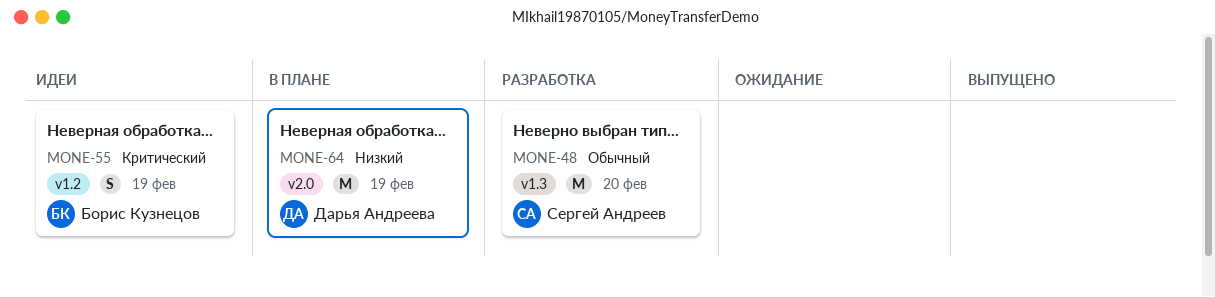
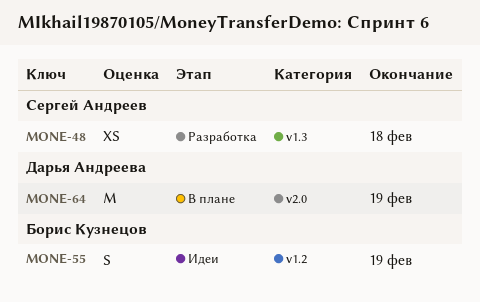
MONE-48, estimate: M -> XS
MONE-48, due: Feb 20 -> Feb 18

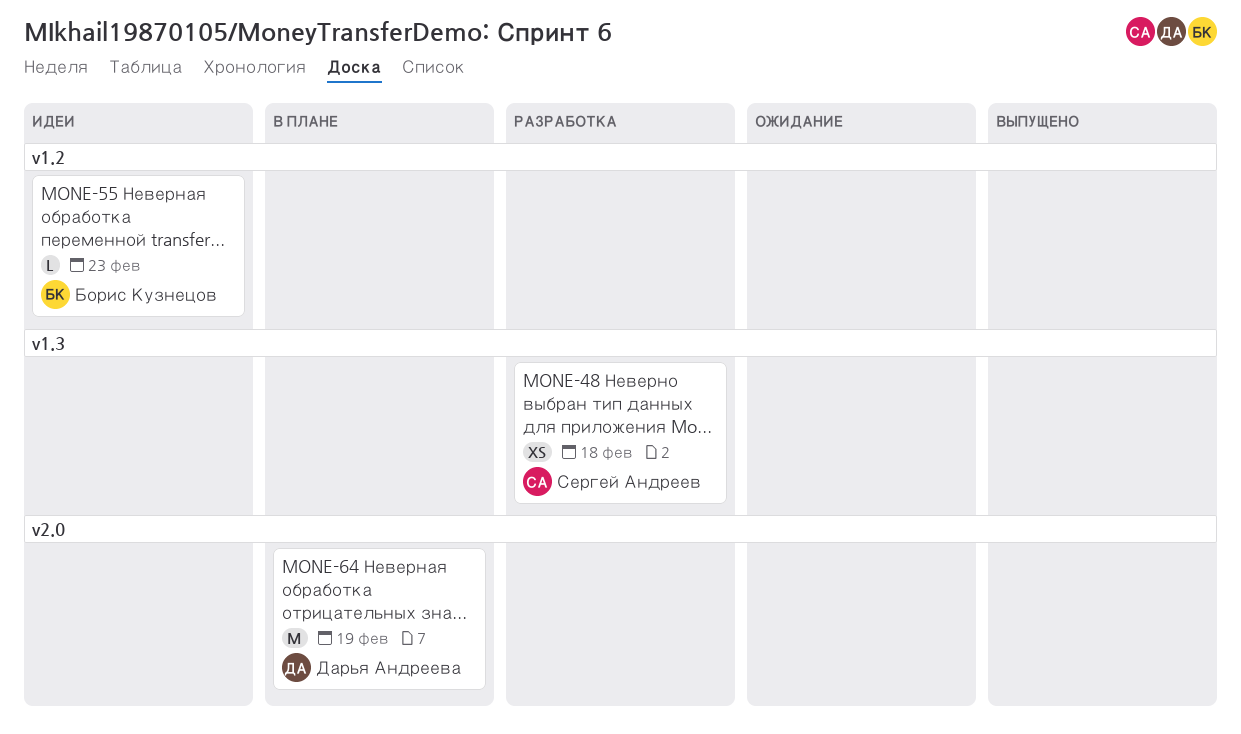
MONE-55, estimate: S -> L
MONE-55, due: Feb 19 -> Feb 23

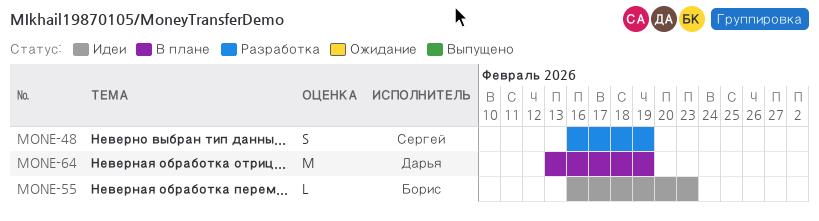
MONE-48, estimate: XS -> S
MONE-48, due: Feb 18 -> Feb 19

